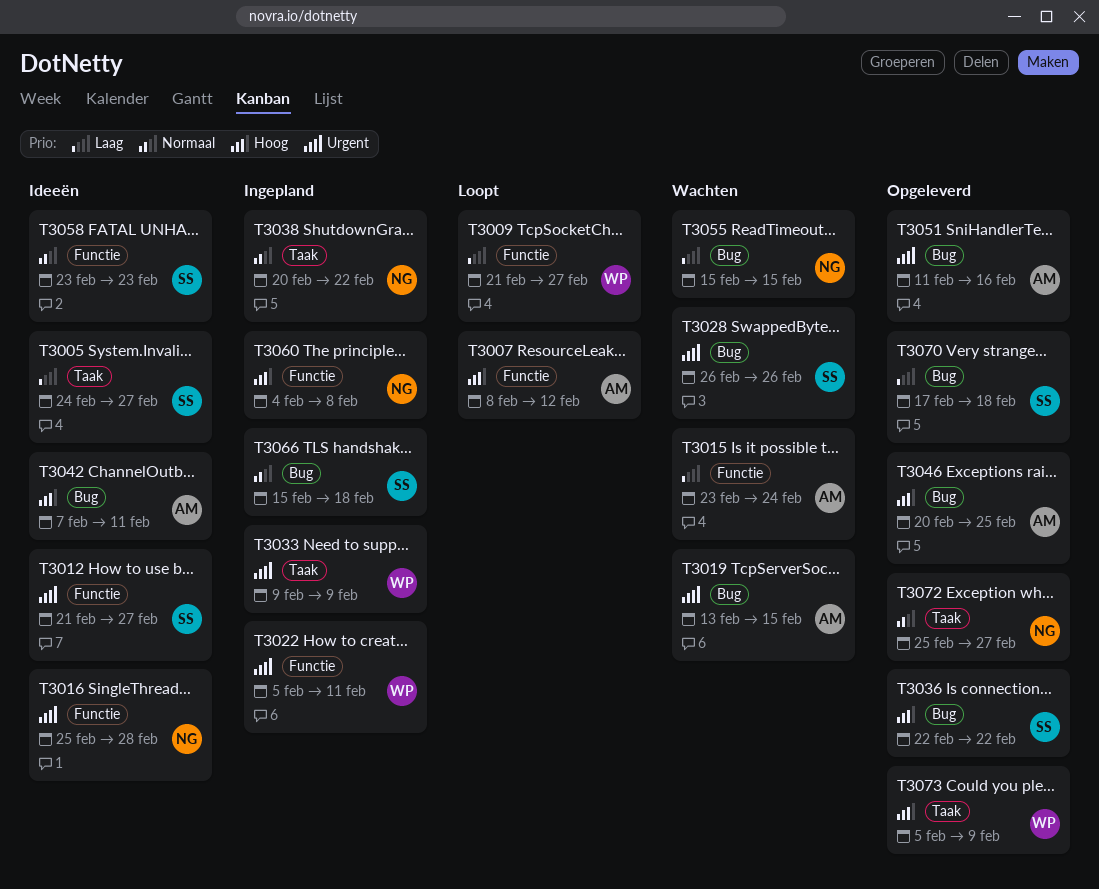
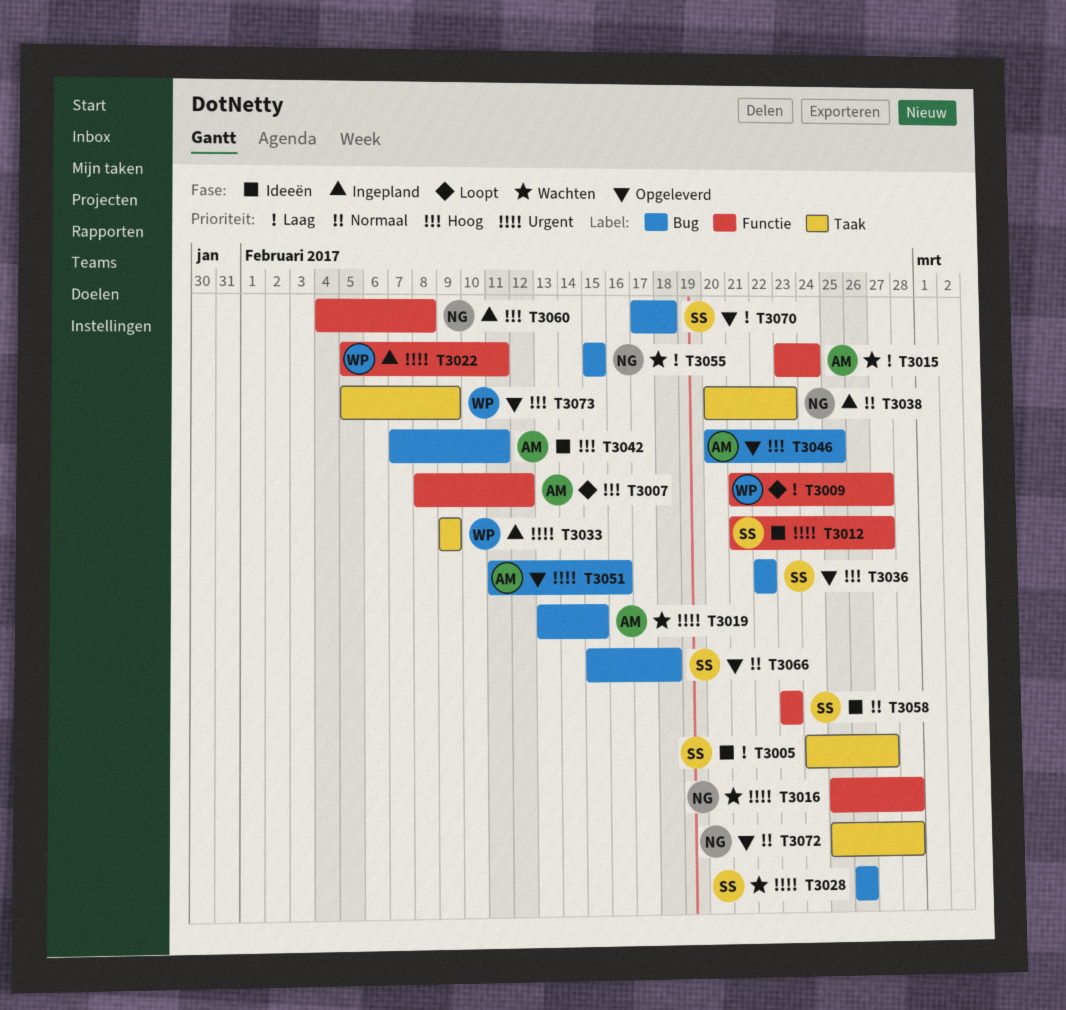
T3016, status: Ideeën -> Wachten
T3038, due: Feb 22 -> Feb 23
T3066, status: Ingepland -> Opgeleverd
T3072, due: Feb 27 -> Feb 28

